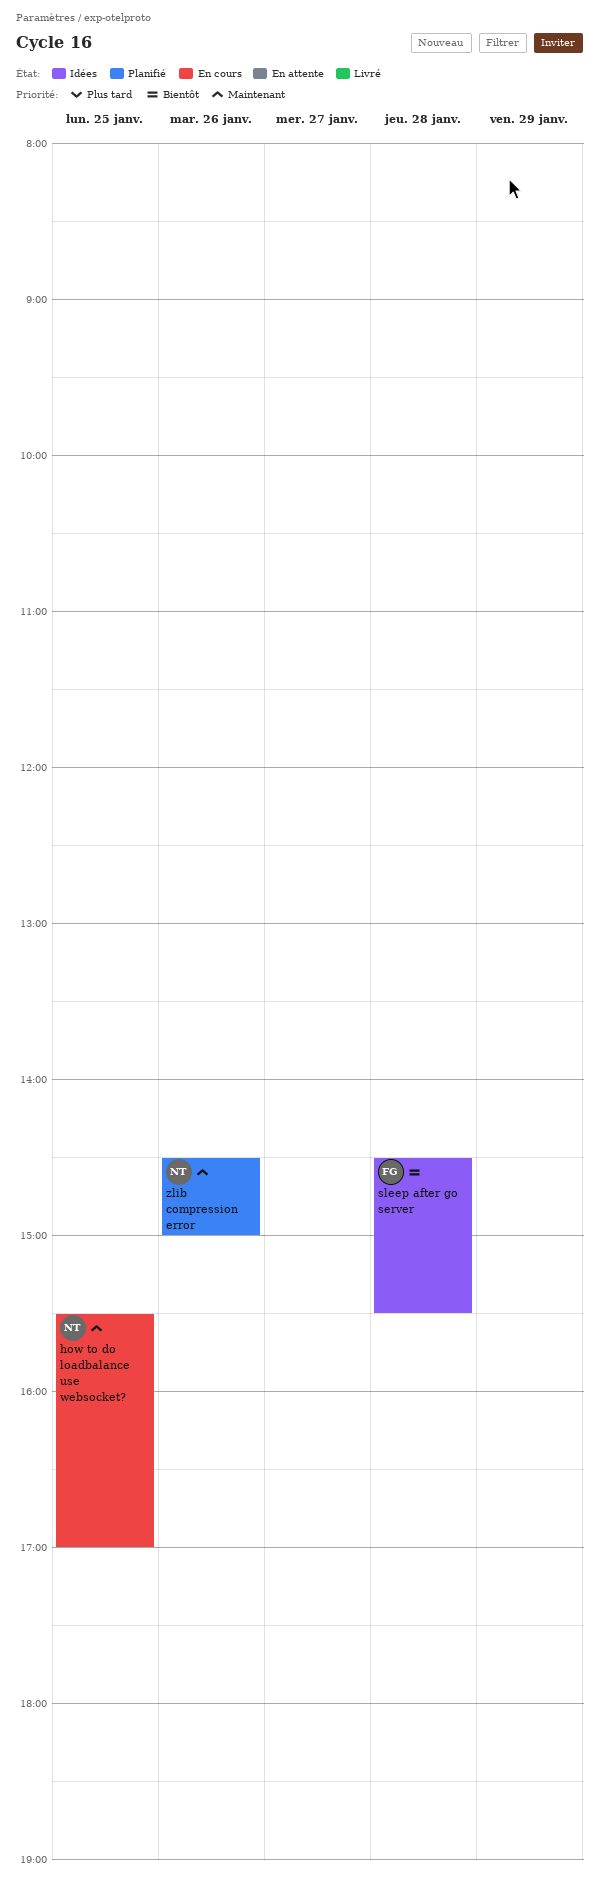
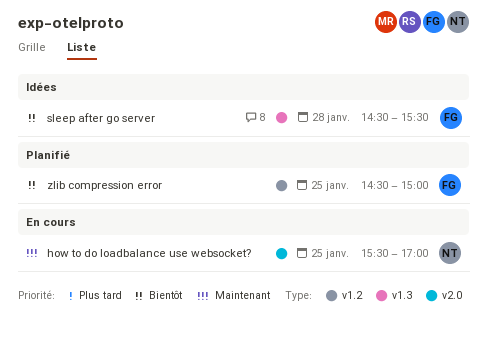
zlib compression error, owner: NT -> FG
zlib compression error, priority: Maintenant -> Bientôt
zlib compression error, day: Jan 26 -> Jan 25

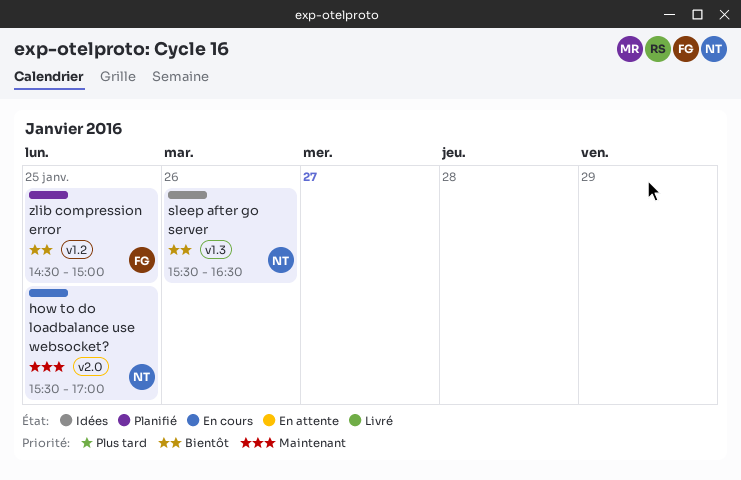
sleep after go server, owner: FG -> NT
sleep after go server, day: Jan 28 -> Jan 26
sleep after go server, begins: 14:30 -> 15:30
sleep after go server, ends: 15:30 -> 16:30

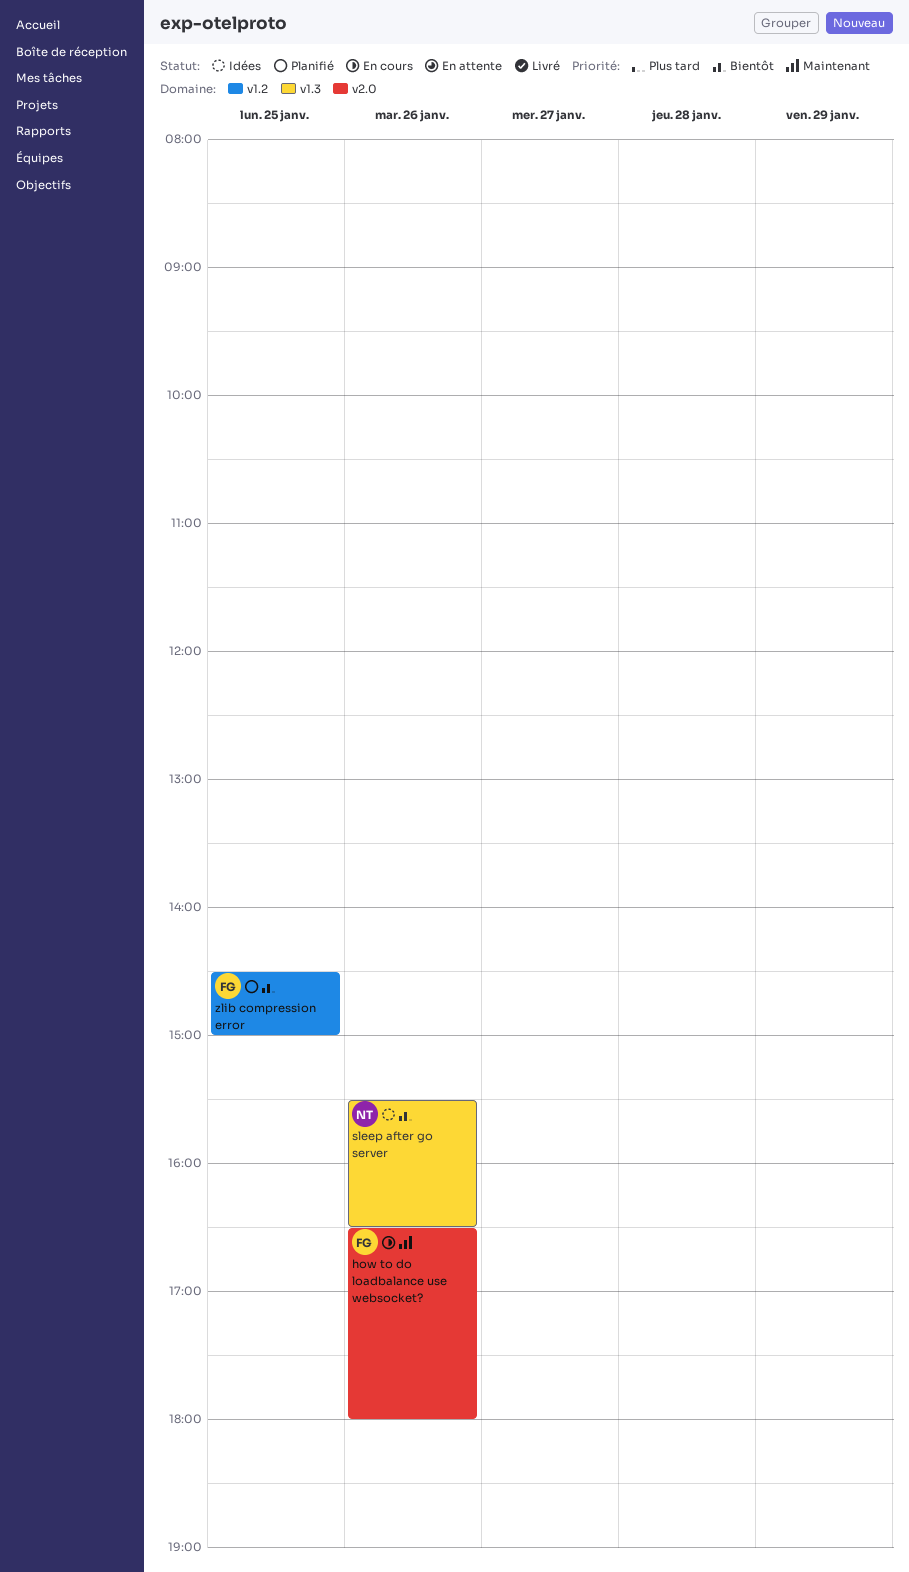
how to do loadbalance use websocket?, owner: NT -> FG
how to do loadbalance use websocket?, day: Jan 25 -> Jan 26
how to do loadbalance use websocket?, begins: 15:30 -> 16:30
how to do loadbalance use websocket?, ends: 17:00 -> 18:00

